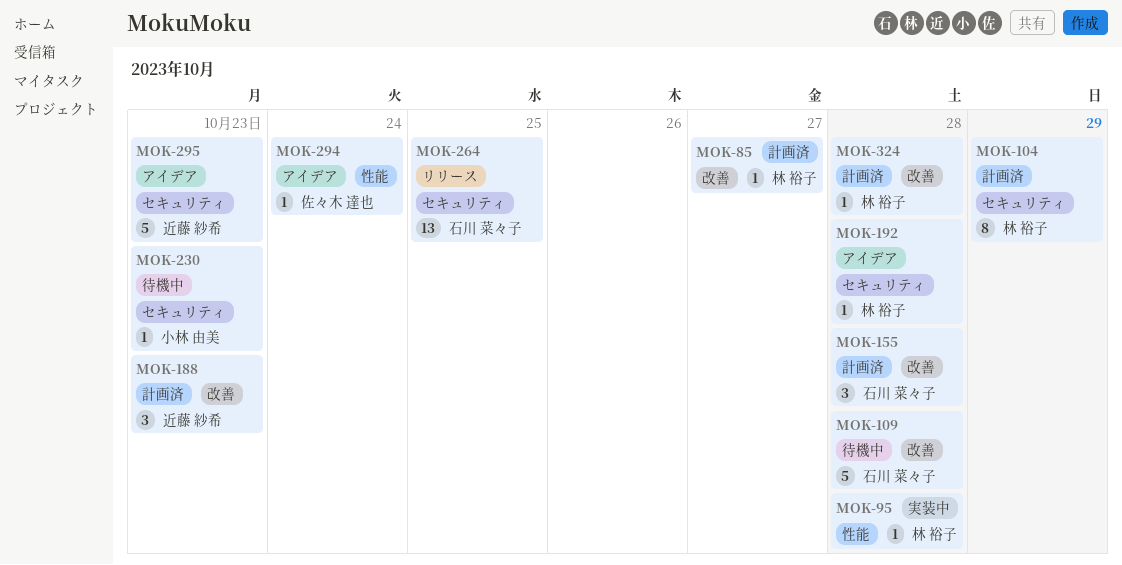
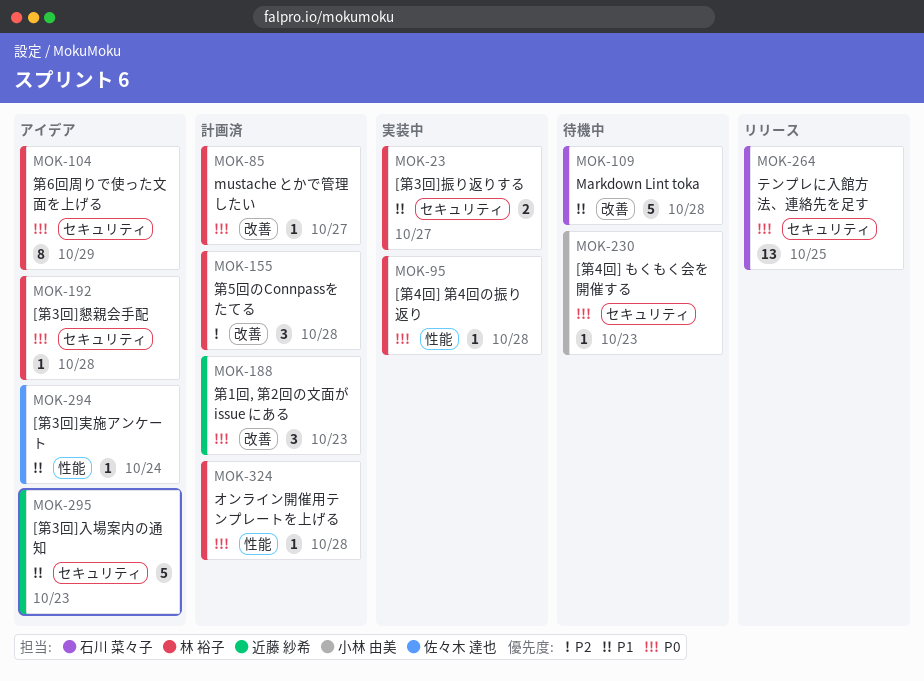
MOK-23: none -> present
MOK-104, status: 計画済 -> アイデア
MOK-155, owner: 石川 菜々子 -> 林 裕子
MOK-324, label: 改善 -> 性能

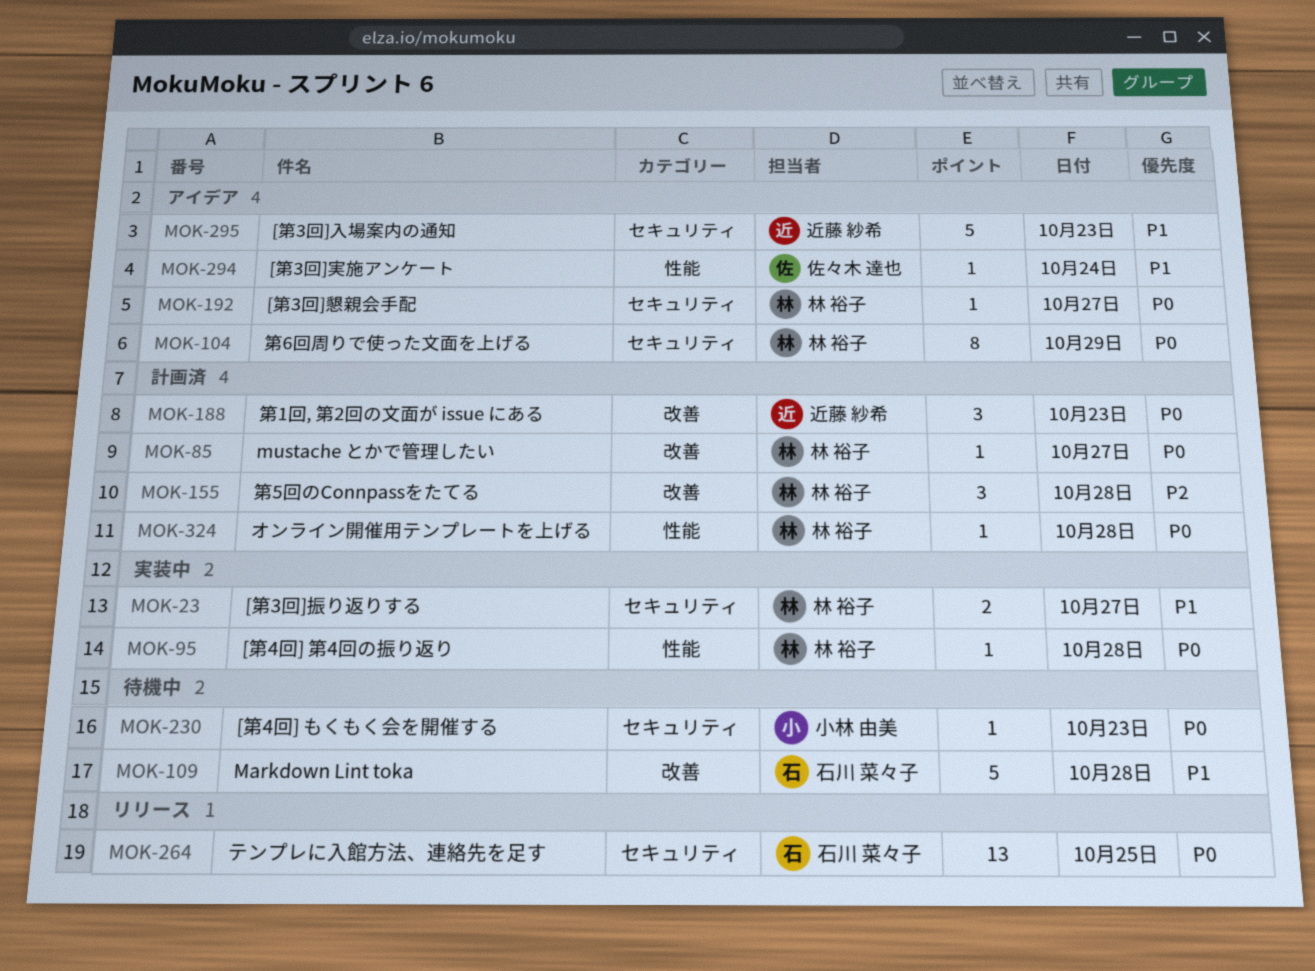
MOK-192, day: Oct 28 -> Oct 27

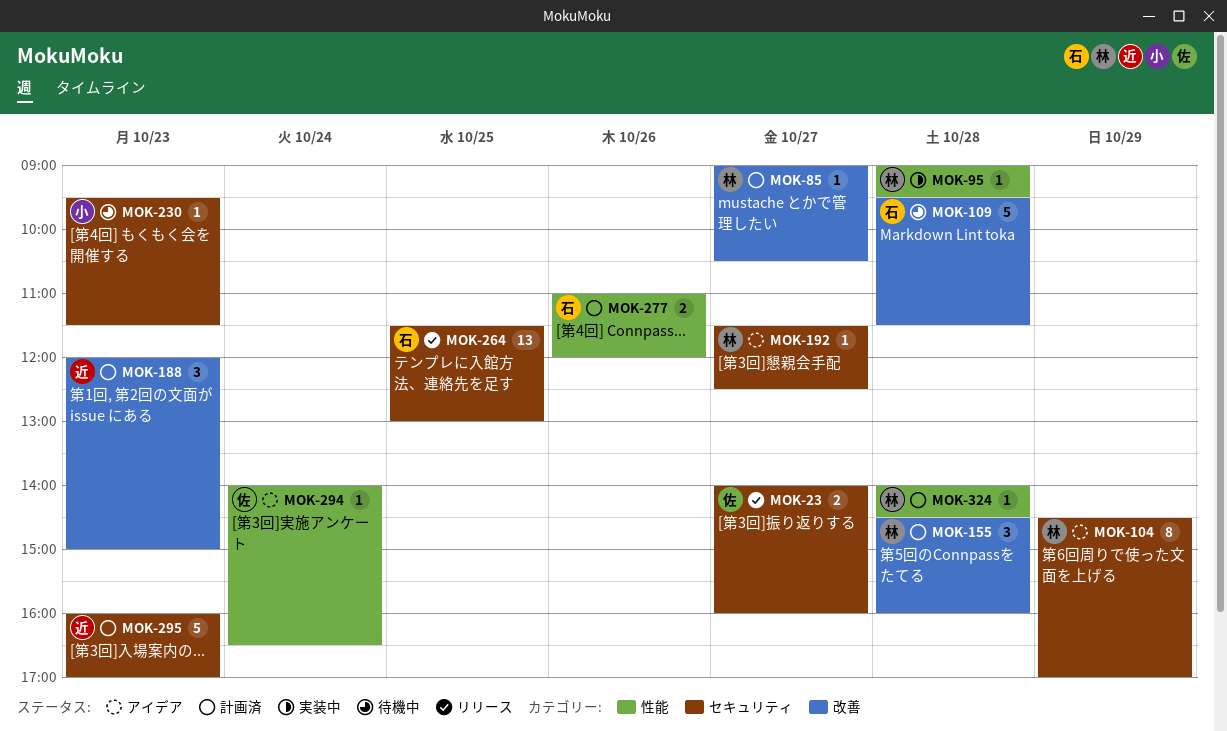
MOK-23, status: 実装中 -> リリース
MOK-23, owner: 林 裕子 -> 佐々木 達也
MOK-277: none -> present
MOK-295, status: アイデア -> 計画済

